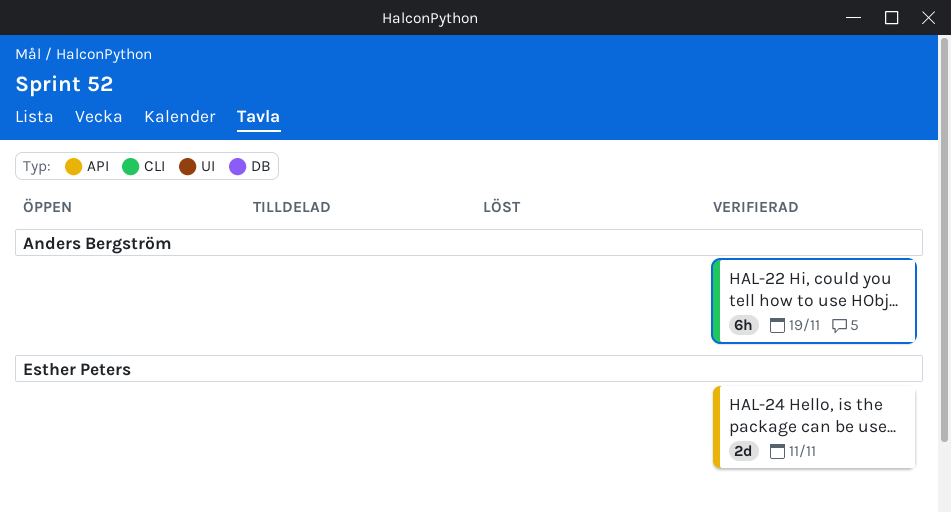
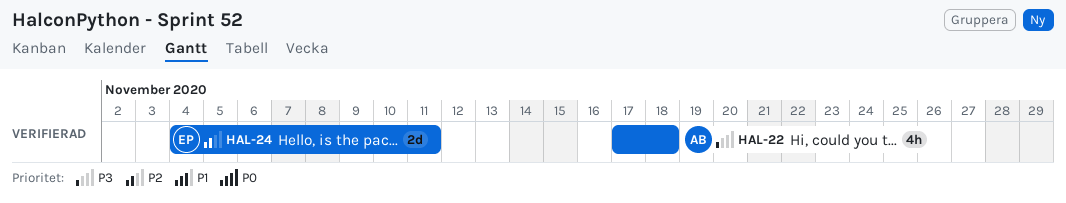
HAL-22, estimate: 6h -> 4h
HAL-22, due: Nov 19 -> Nov 18

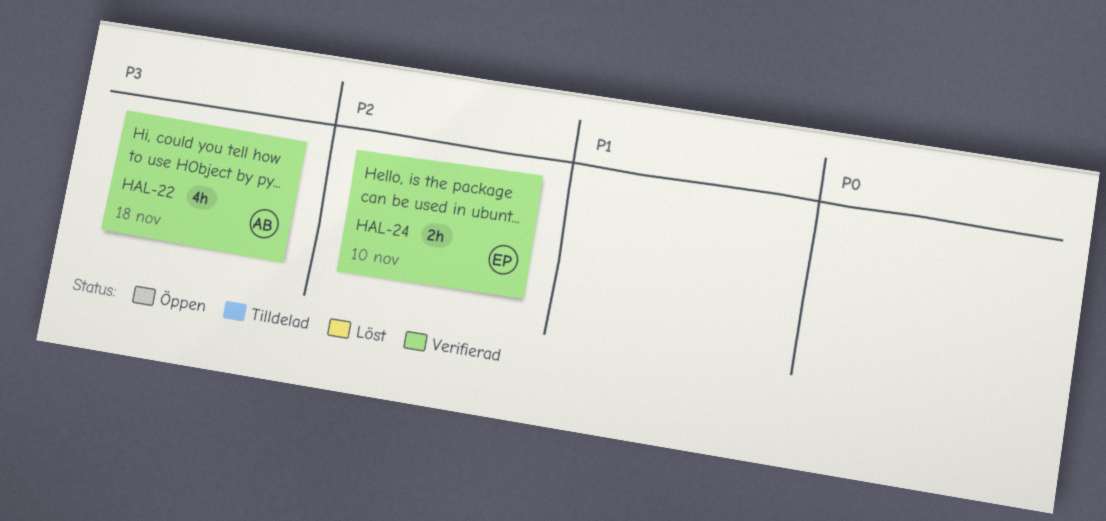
HAL-24, estimate: 2d -> 2h
HAL-24, due: Nov 11 -> Nov 10

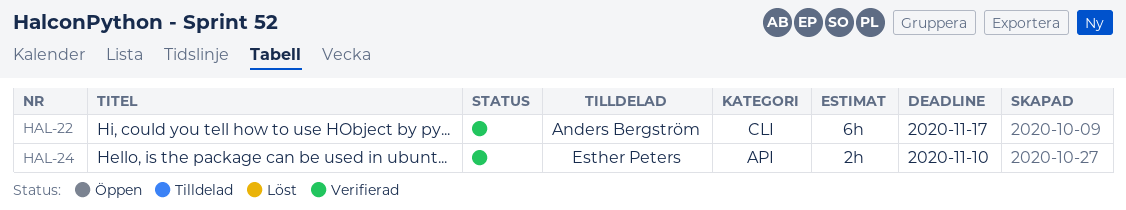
HAL-22, estimate: 4h -> 6h
HAL-22, due: Nov 18 -> Nov 17

